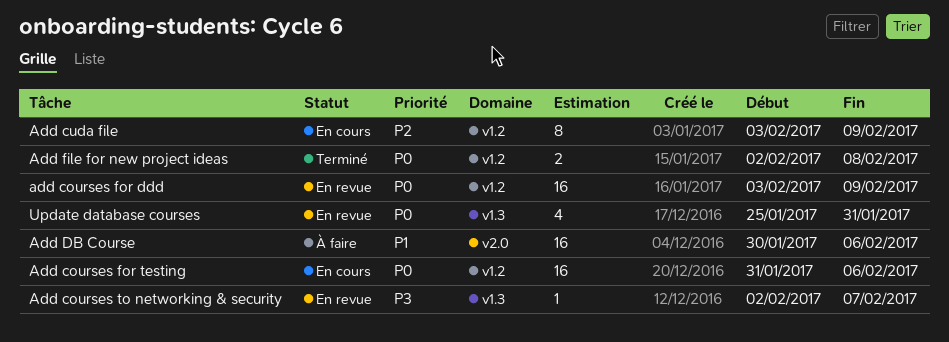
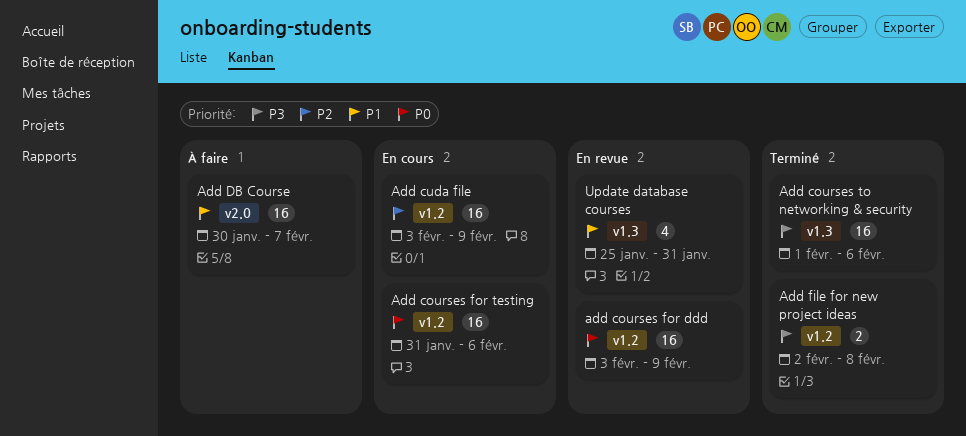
Add courses to networking & security, status: En revue -> Terminé
Add courses to networking & security, estimate: 1 -> 16
Add courses to networking & security, start: Feb 2 -> Feb 1
Add courses to networking & security, due: Feb 7 -> Feb 6
Add cuda file, estimate: 8 -> 16
Add DB Course, due: Feb 6 -> Feb 7
Add file for new project ideas, priority: P0 -> P3
Update database courses, priority: P0 -> P1

